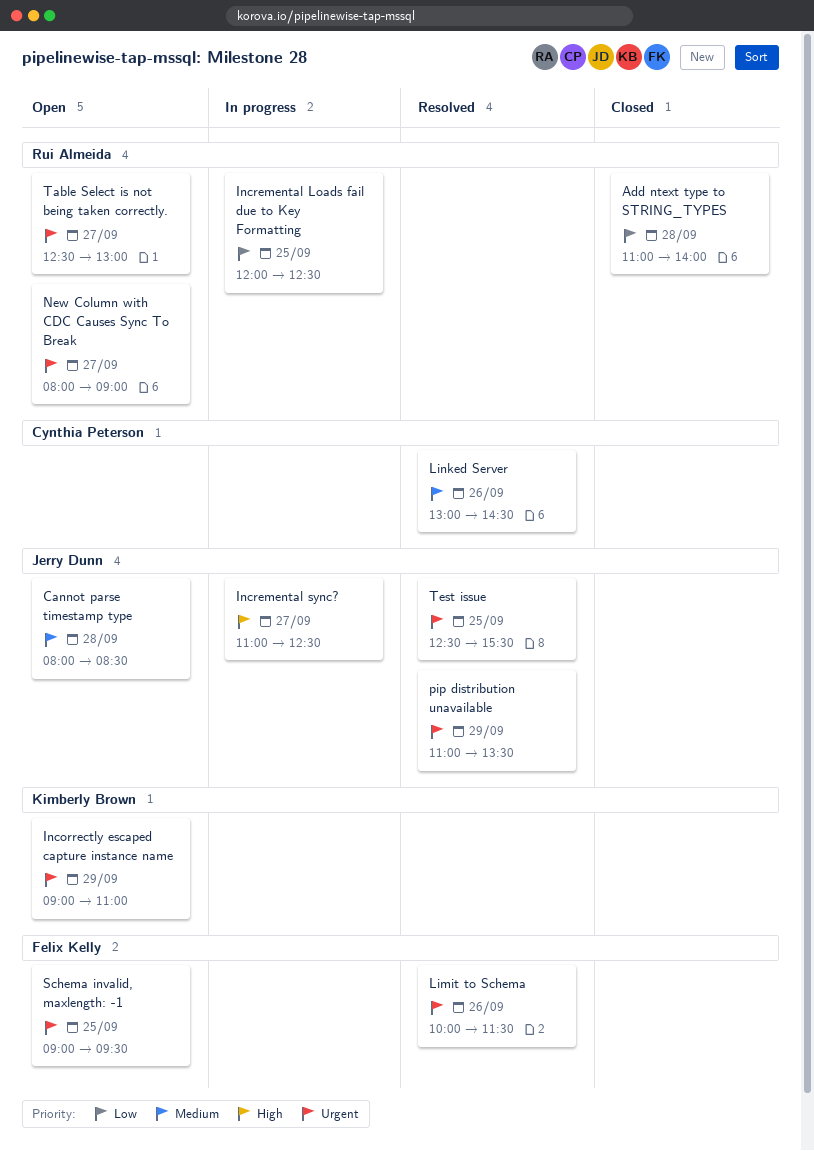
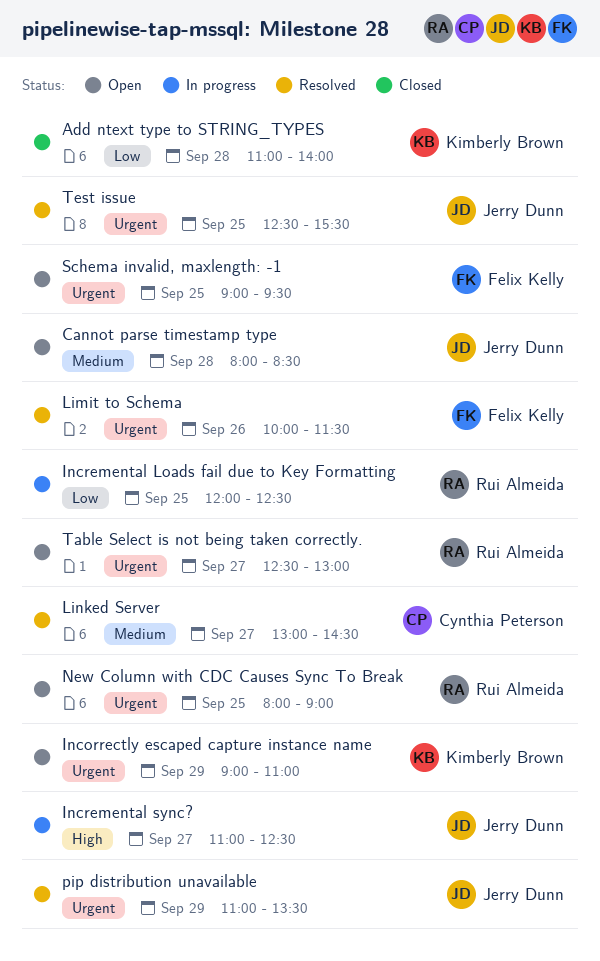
Add ntext type to STRING_TYPES, owner: Rui Almeida -> Kimberly Brown
Linked Server, day: Sep 26 -> Sep 27
New Column with CDC Causes Sync To Break, day: Sep 27 -> Sep 25

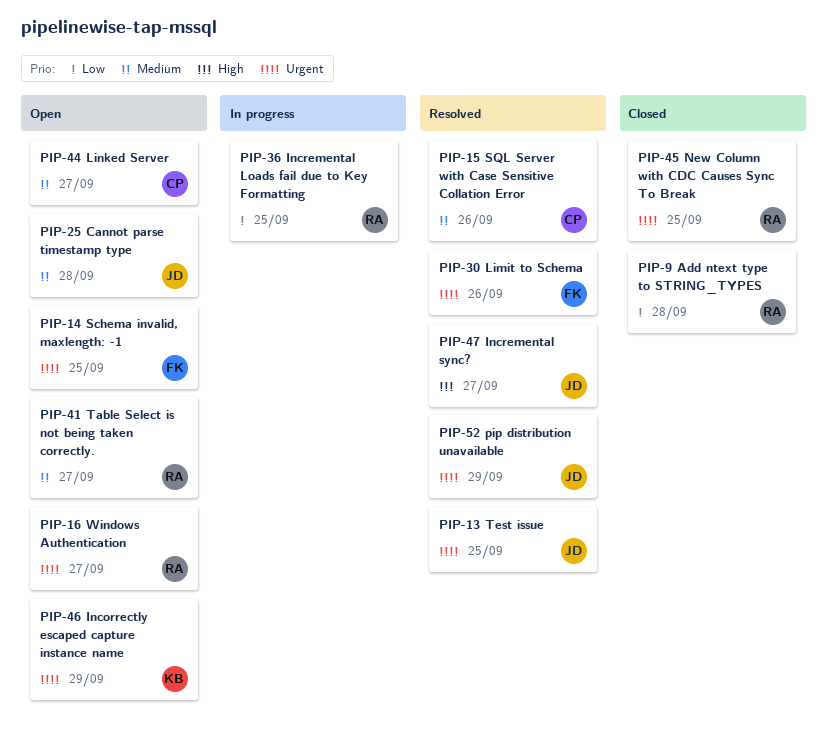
Add ntext type to STRING_TYPES, owner: Kimberly Brown -> Rui Almeida
Incremental sync?, status: In progress -> Resolved
Linked Server, status: Resolved -> Open
New Column with CDC Causes Sync To Break, status: Open -> Closed
SQL Server with Case Sensitive Collation Error: none -> present
Table Select is not being taken correctly., priority: Urgent -> Medium
Windows Authentication: none -> present

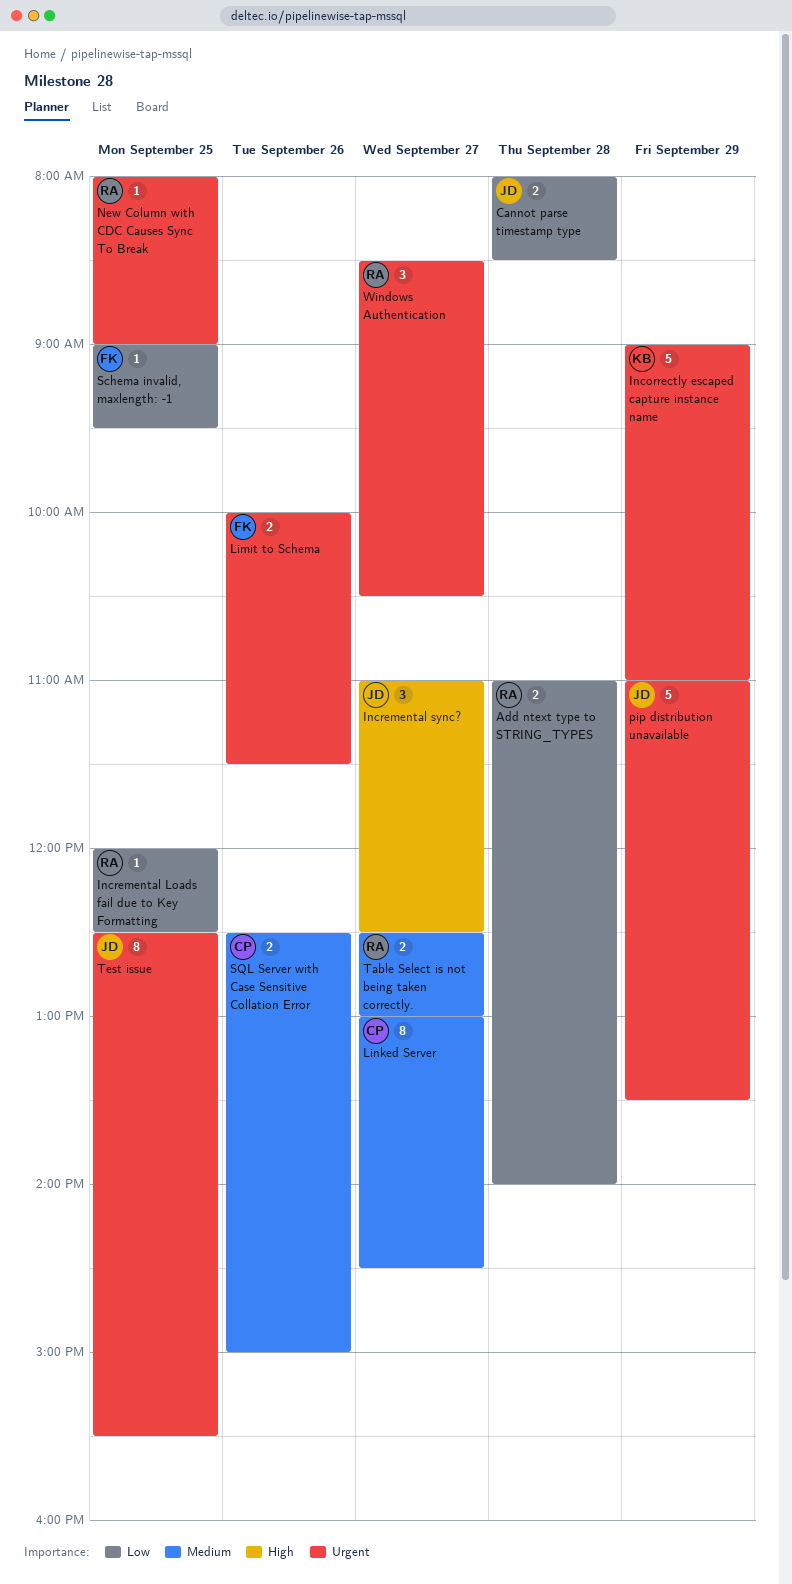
Cannot parse timestamp type, priority: Medium -> Low
Schema invalid, maxlength: -1, priority: Urgent -> Low

